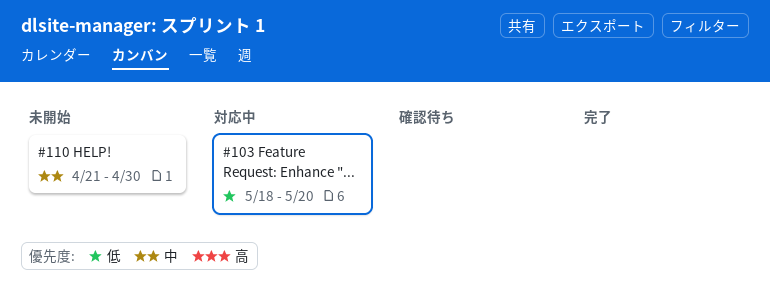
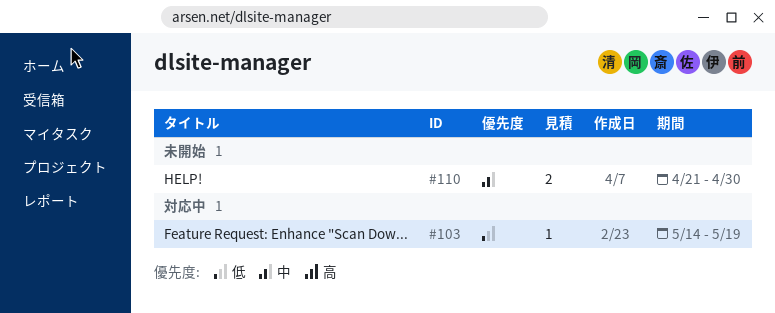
#103, start: May 18 -> May 14
#103, due: May 20 -> May 19

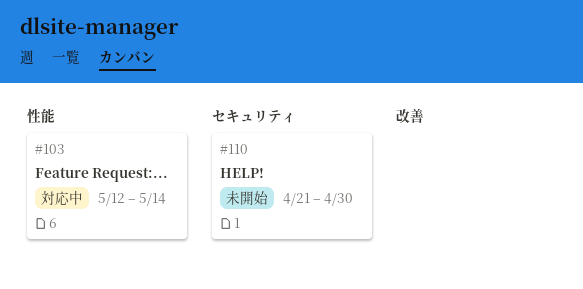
#103, start: May 14 -> May 12
#103, due: May 19 -> May 14

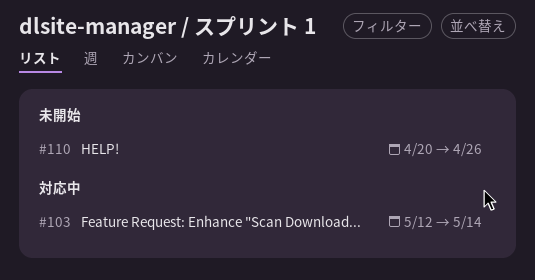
#110, start: Apr 21 -> Apr 20
#110, due: Apr 30 -> Apr 26

